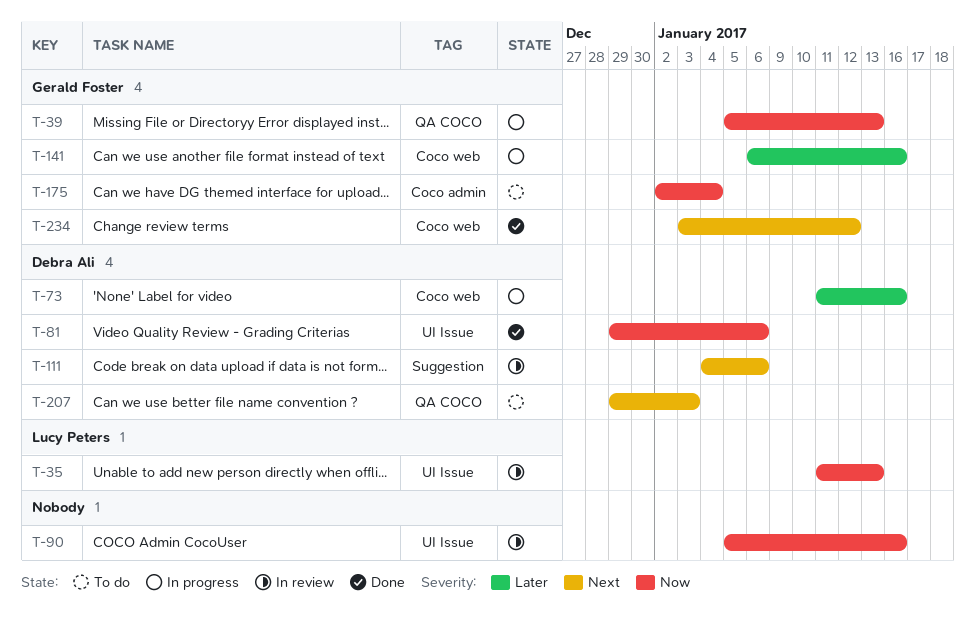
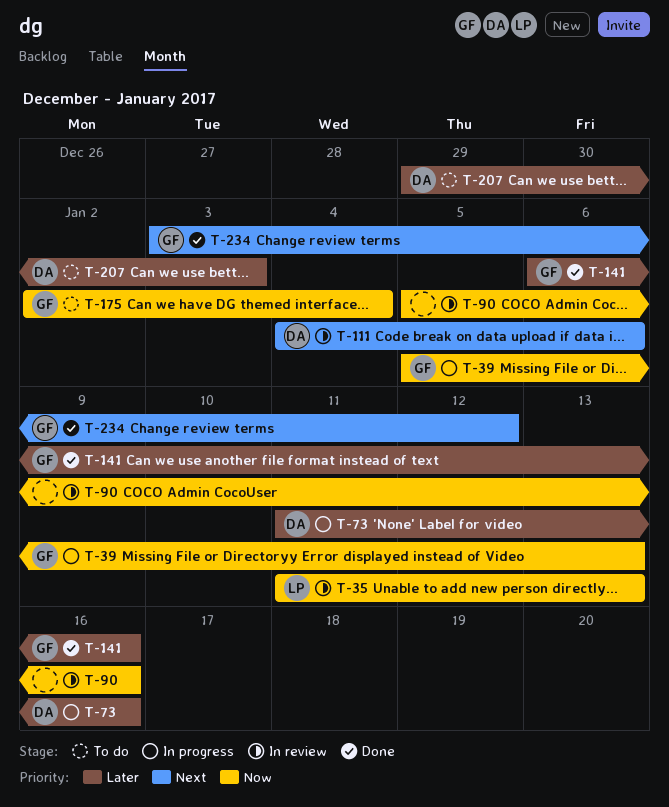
T-81: present -> none
T-141, status: In progress -> Done
T-207, priority: Next -> Later

